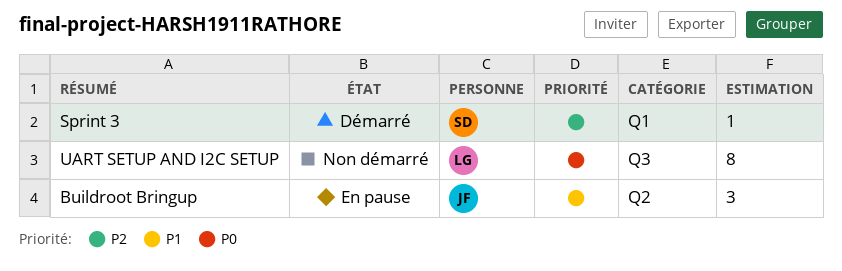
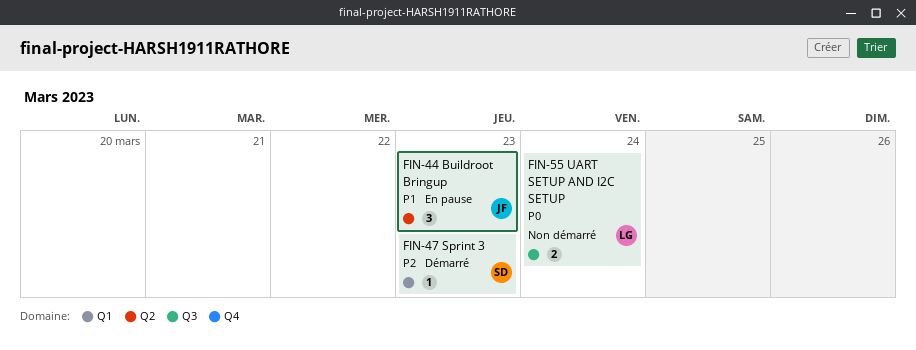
UART SETUP AND I2C SETUP, estimate: 8 -> 2

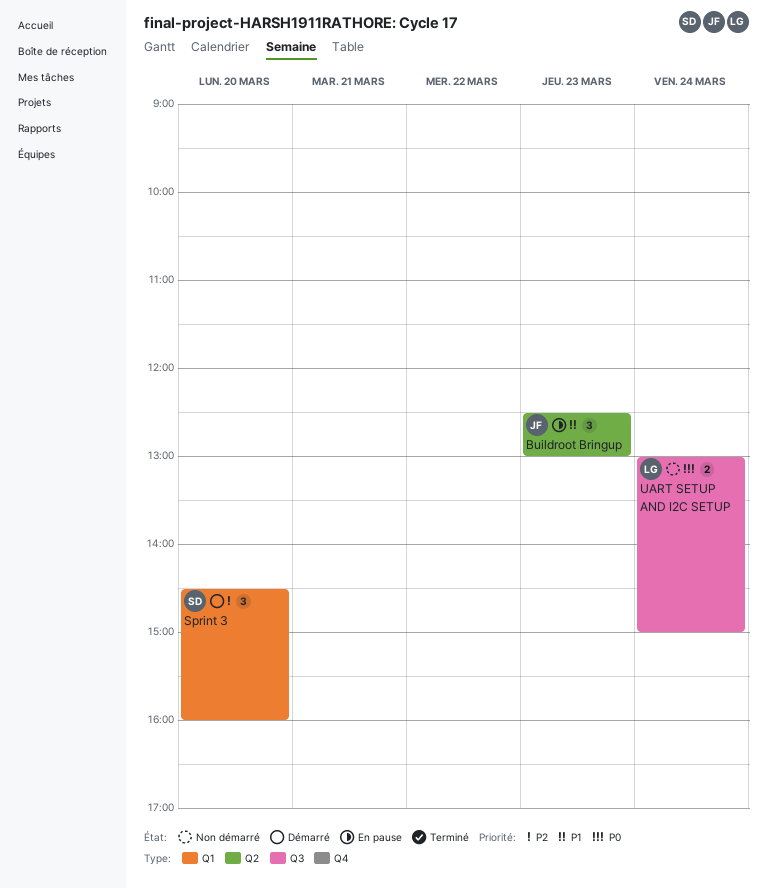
Sprint 3, estimate: 1 -> 3
Sprint 3, day: Mar 23 -> Mar 20

